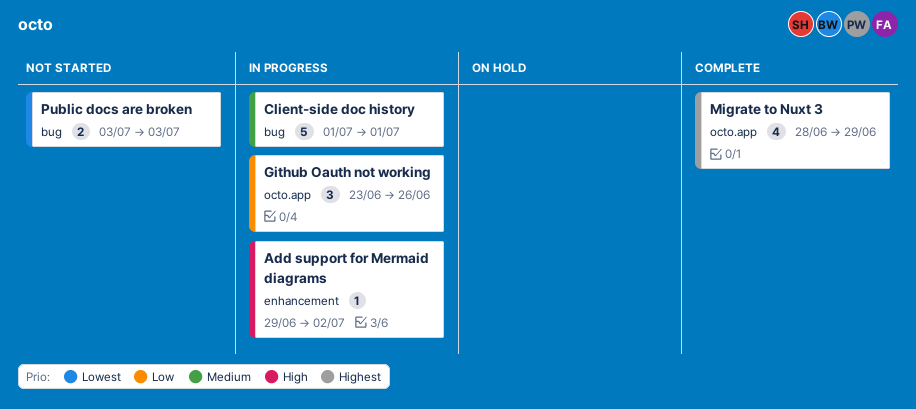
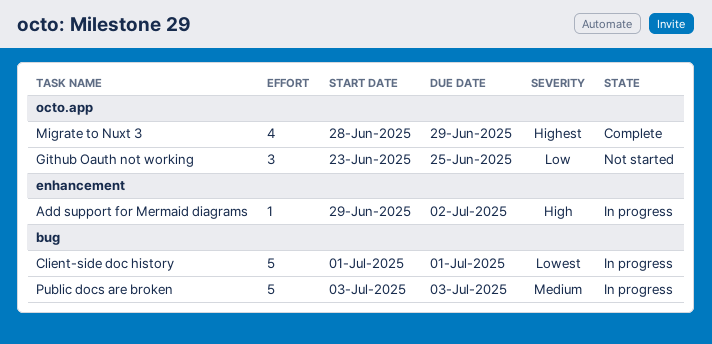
Client-side doc history, priority: Medium -> Lowest
Github Oauth not working, status: In progress -> Not started
Github Oauth not working, due: Jun 26 -> Jun 25
Public docs are broken, status: Not started -> In progress
Public docs are broken, priority: Lowest -> Medium
Public docs are broken, estimate: 2 -> 5

